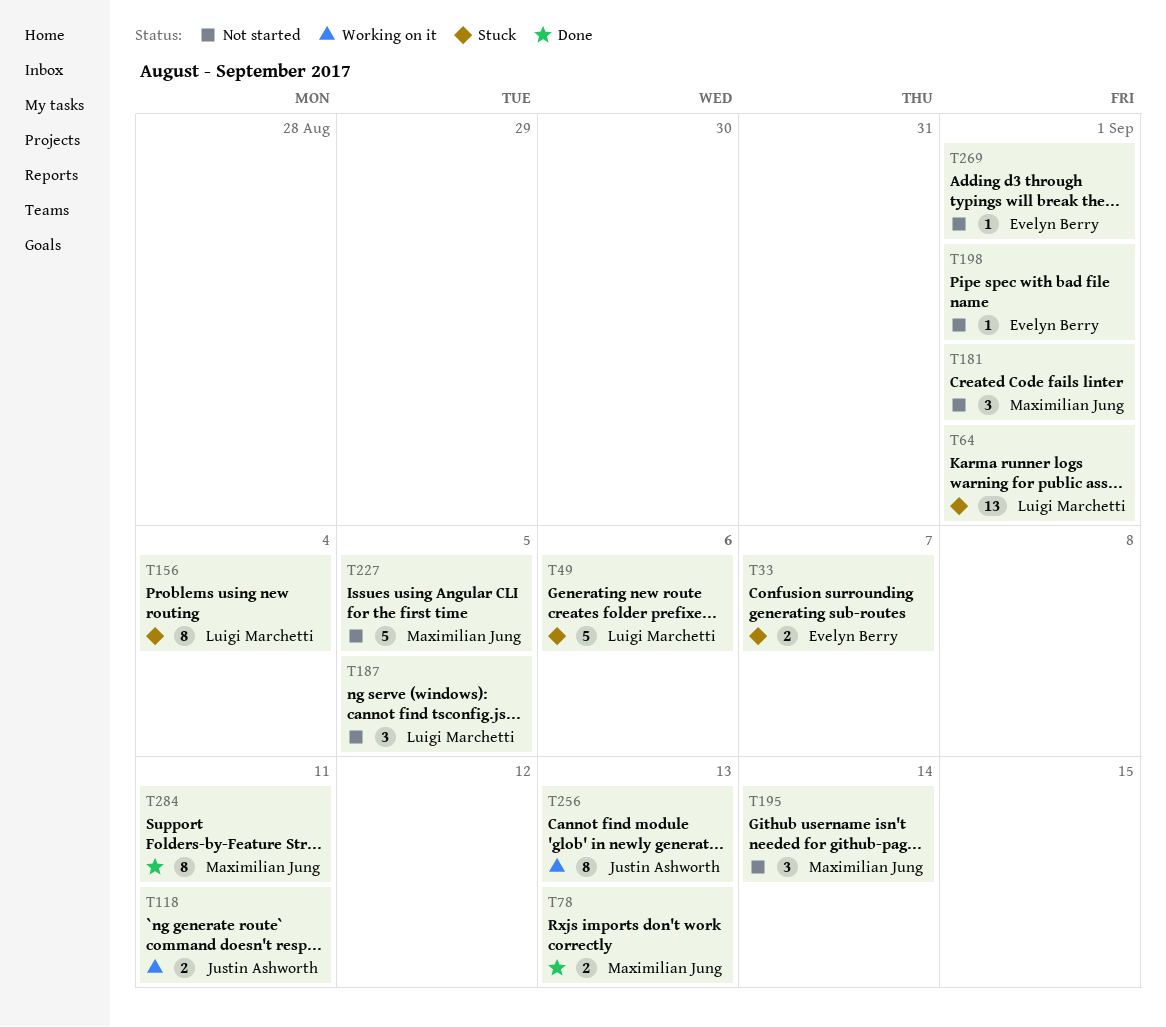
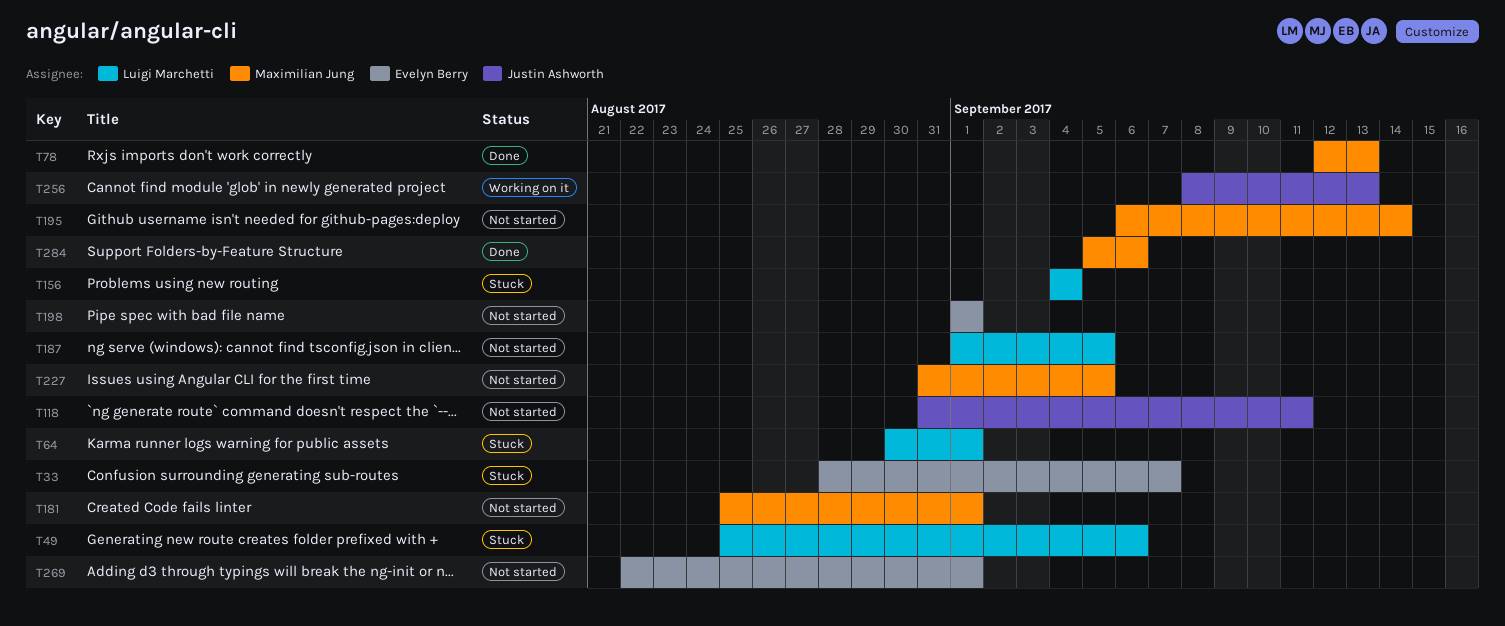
T118, status: Working on it -> Not started
T284, due: Sep 11 -> Sep 6

